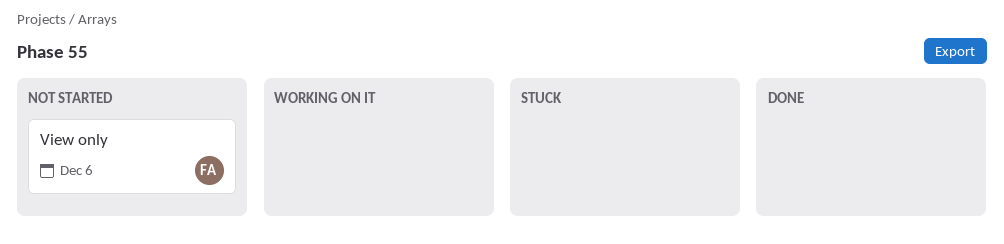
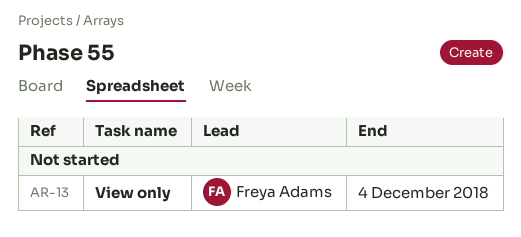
View only, due: Dec 6 -> Dec 4

